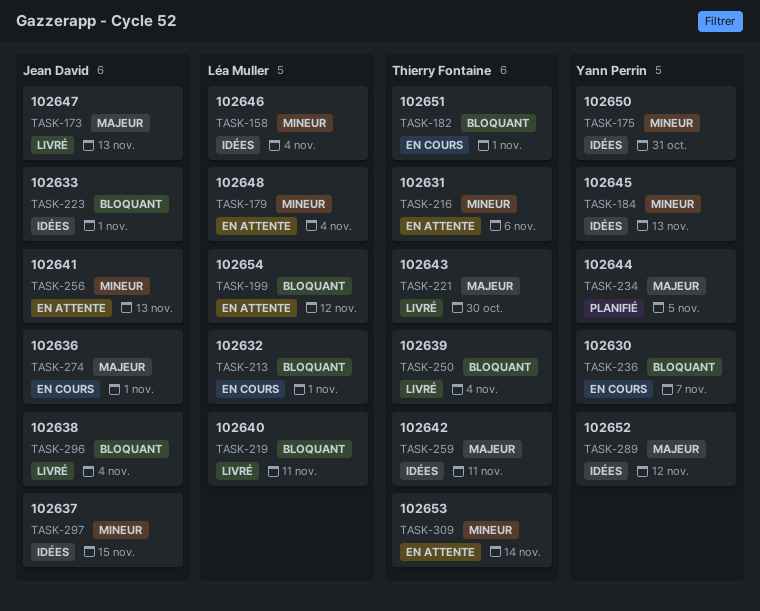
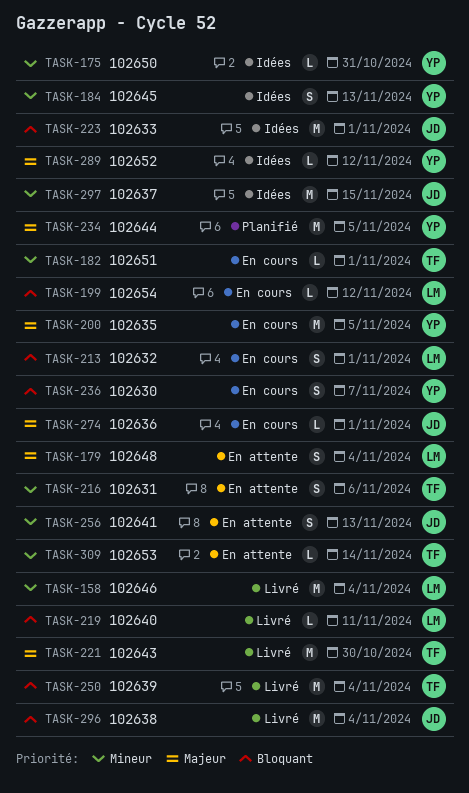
TASK-158, status: Idées -> Livré
TASK-173: present -> none
TASK-179, priority: Mineur -> Majeur
TASK-182, priority: Bloquant -> Mineur
TASK-199, status: En attente -> En cours
TASK-200: none -> present
TASK-259: present -> none

